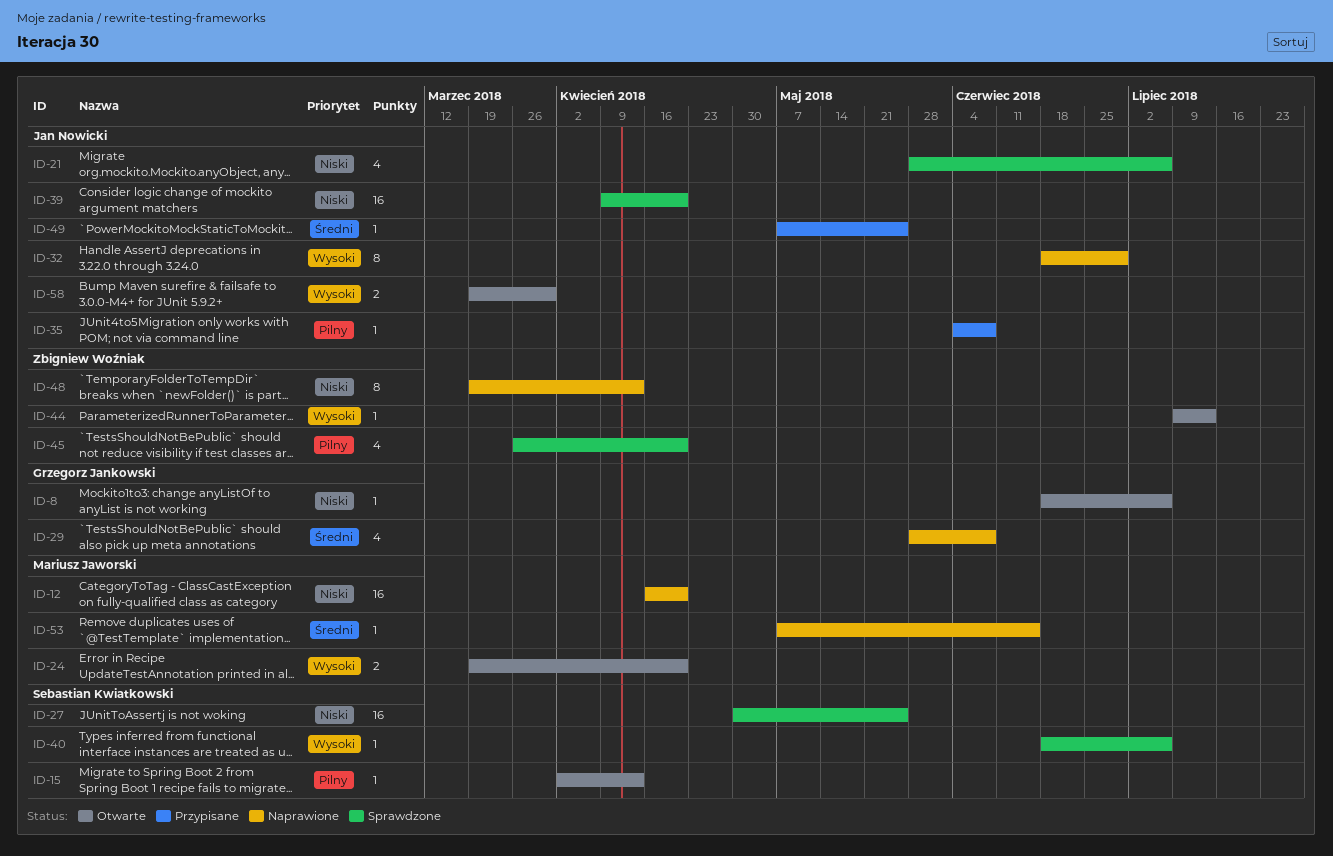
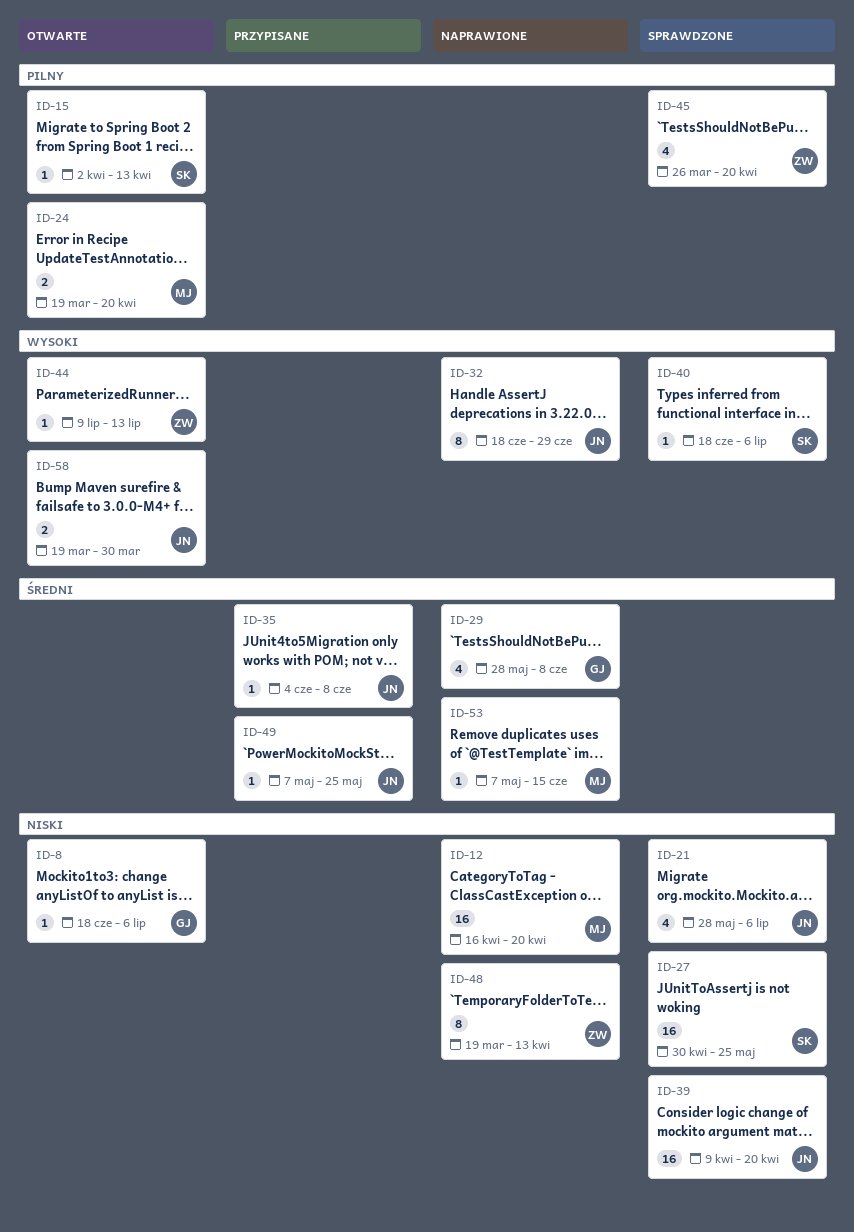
ID-24, priority: Wysoki -> Pilny
ID-35, priority: Pilny -> Średni

